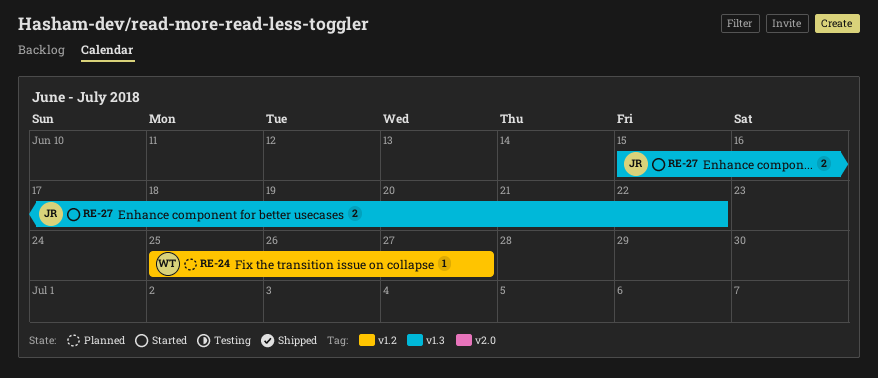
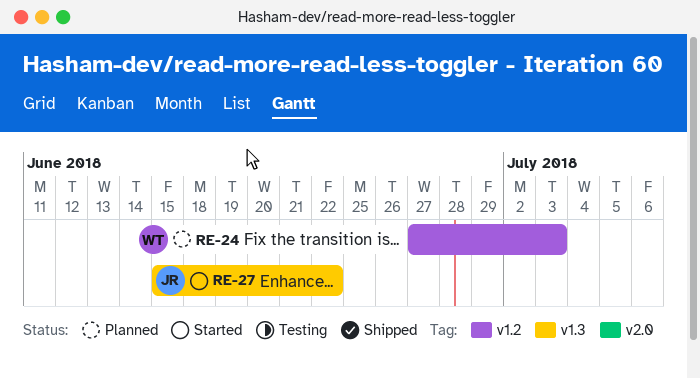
RE-24, start: Jun 25 -> Jun 27
RE-24, due: Jun 27 -> Jul 3

